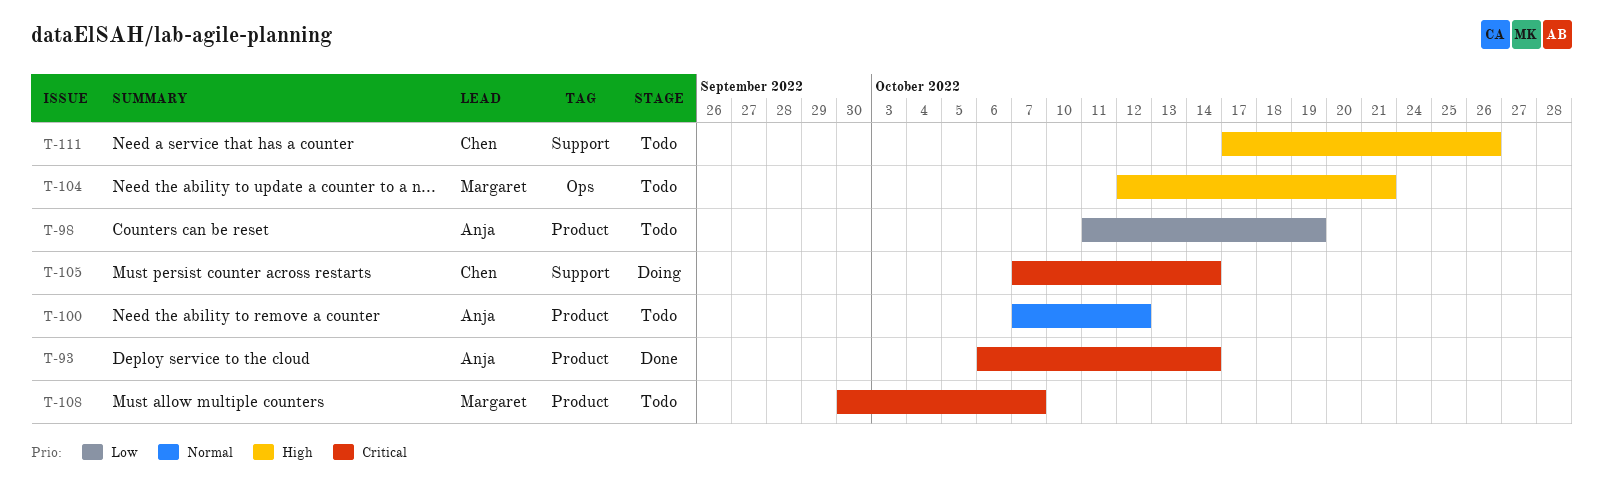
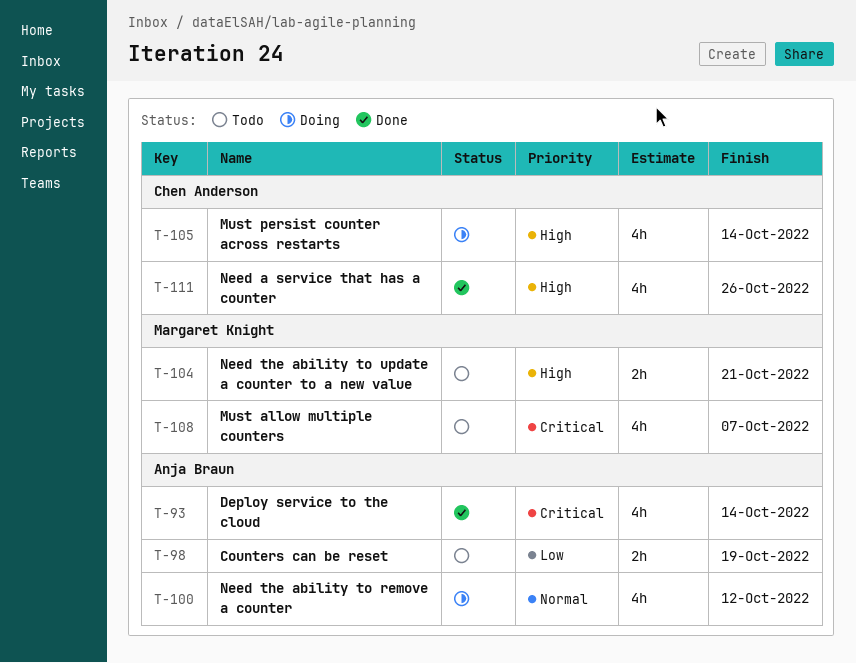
T-100, status: Todo -> Doing
T-105, priority: Critical -> High
T-111, status: Todo -> Done

